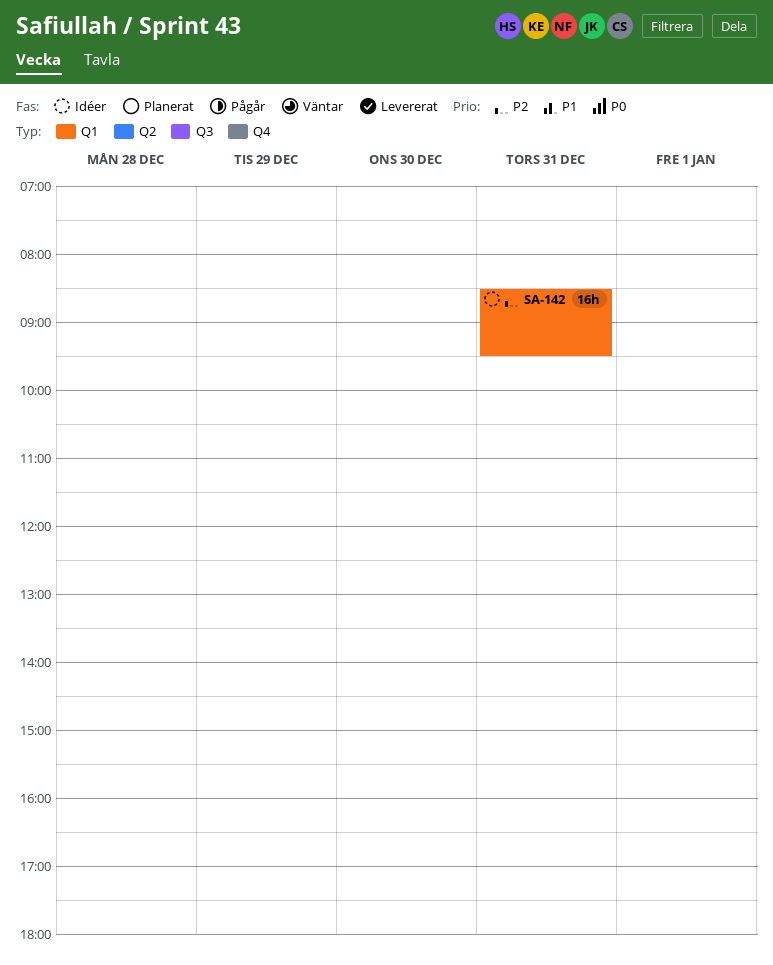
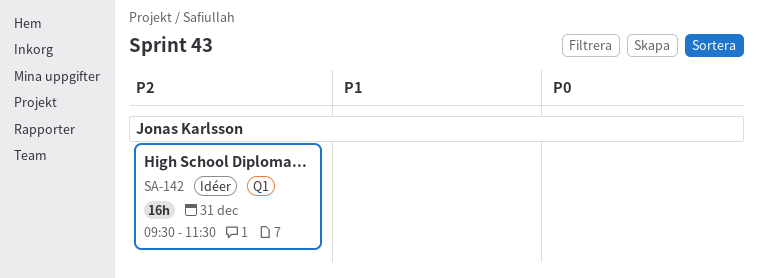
SA-142, begins: 08:30 -> 09:30
SA-142, ends: 09:30 -> 11:30

